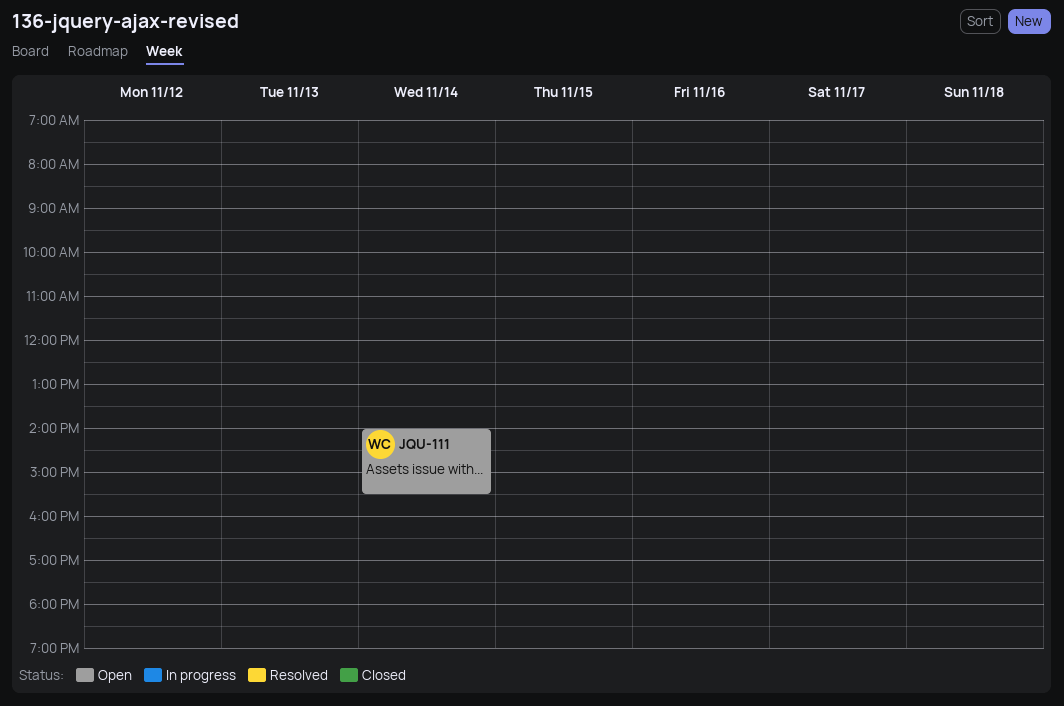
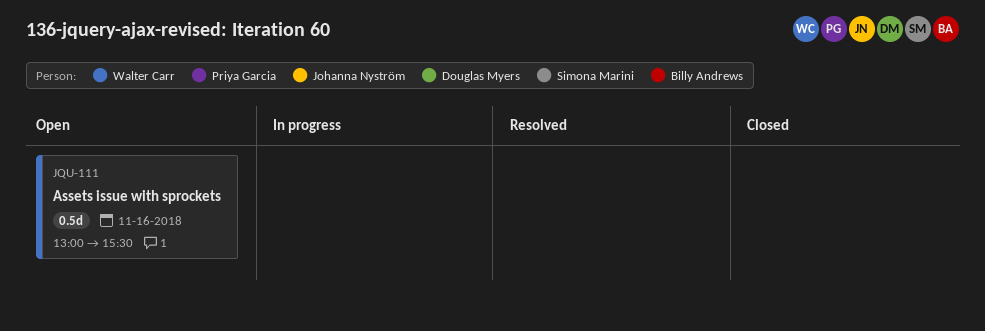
JQU-111, day: Nov 14 -> Nov 16
JQU-111, begins: 14:00 -> 13:00

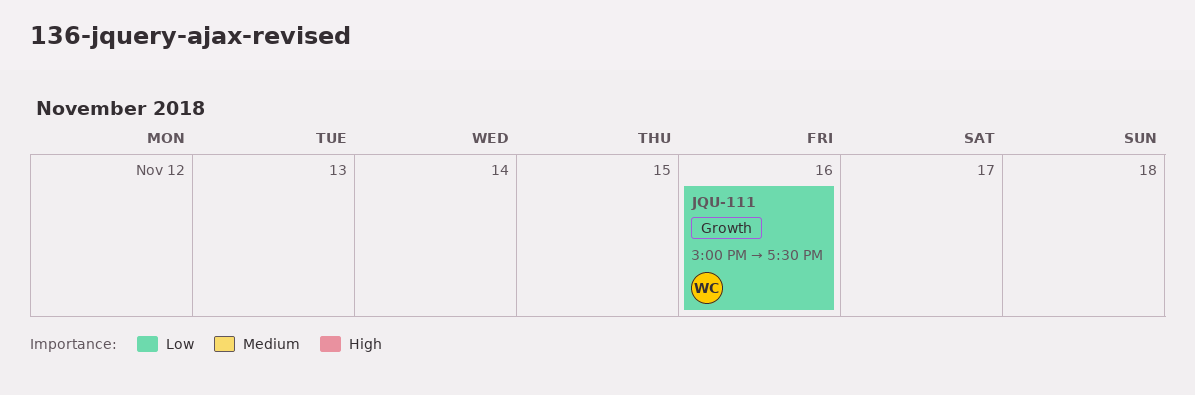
JQU-111, begins: 13:00 -> 15:00
JQU-111, ends: 15:30 -> 17:30

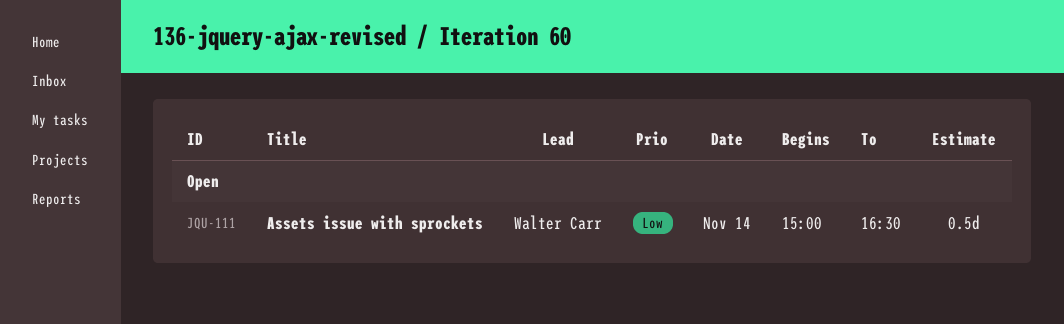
JQU-111, day: Nov 16 -> Nov 14
JQU-111, ends: 17:30 -> 16:30

